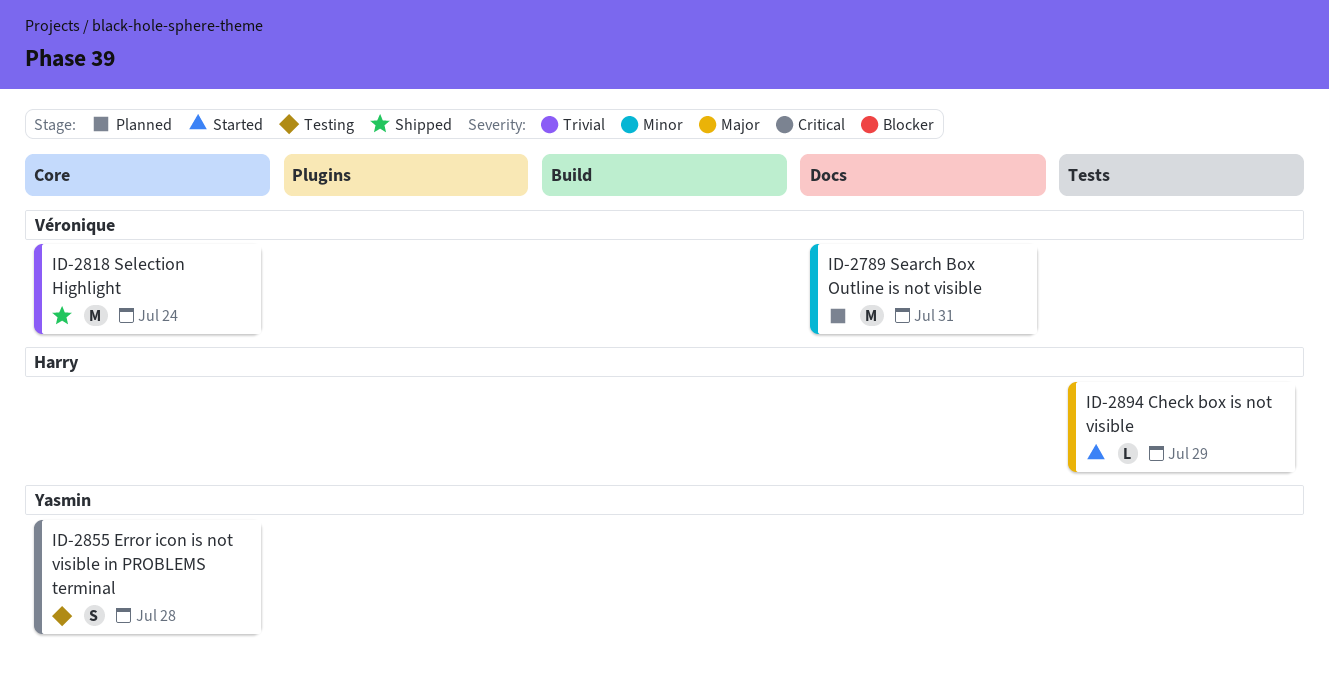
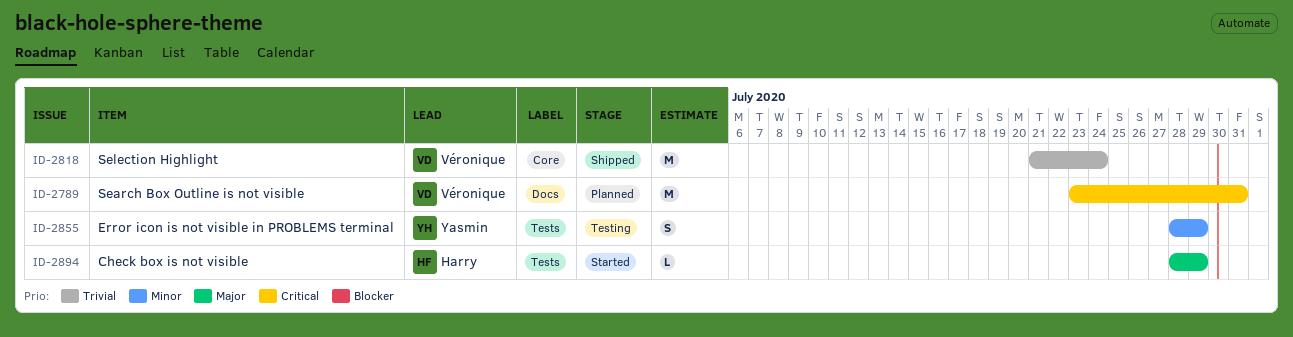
ID-2789, priority: Minor -> Critical
ID-2855, priority: Critical -> Minor
ID-2855, label: Core -> Tests
ID-2855, due: Jul 28 -> Jul 29

